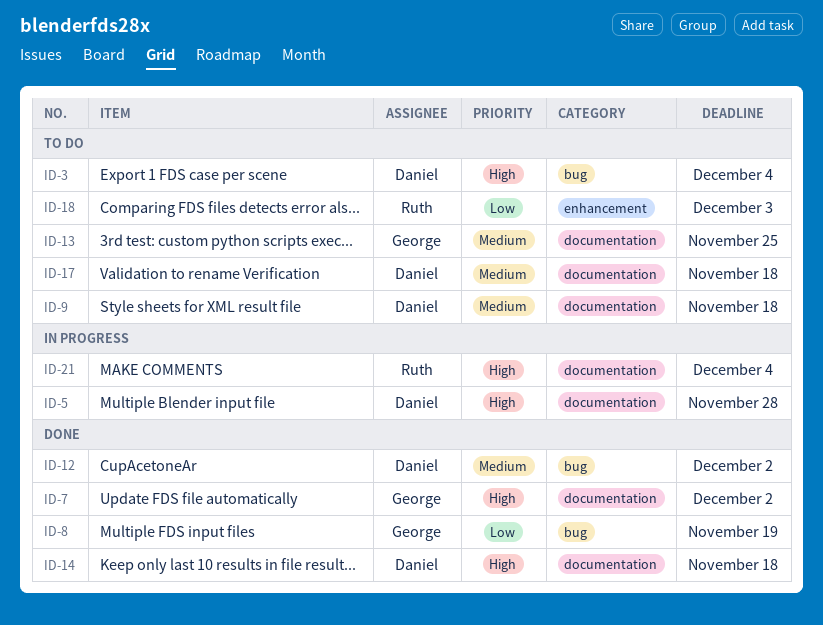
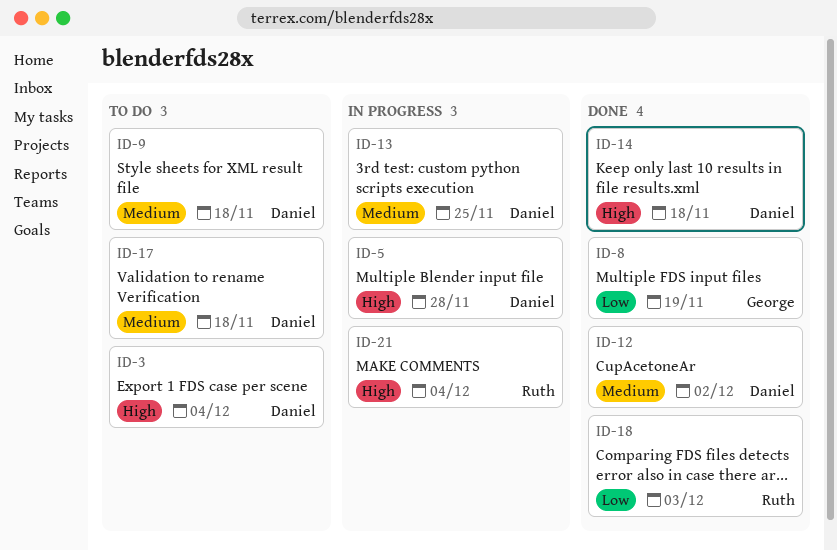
ID-7: present -> none
ID-13, status: To do -> In progress
ID-13, owner: George -> Daniel
ID-18, status: To do -> Done

